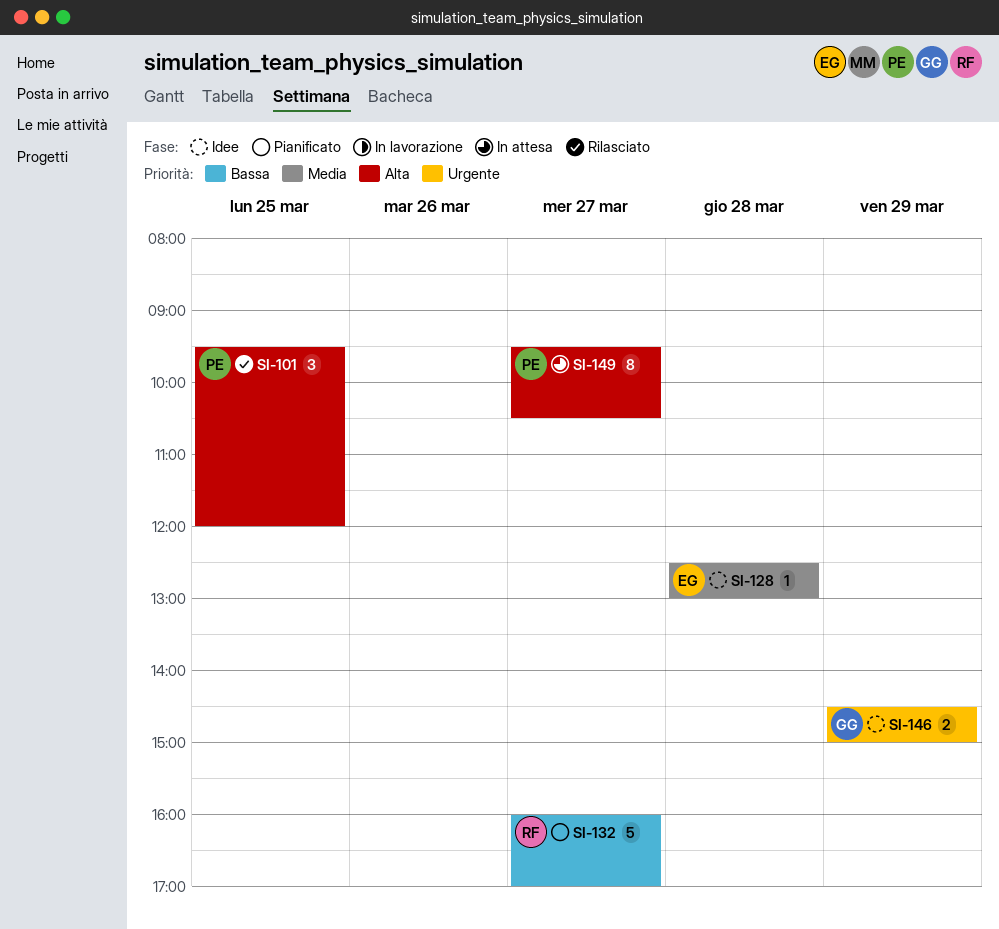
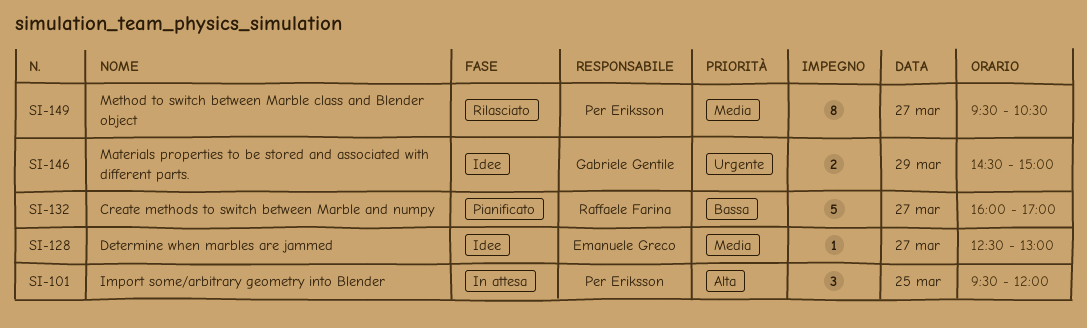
SI-101, status: Rilasciato -> In attesa
SI-128, day: Mar 28 -> Mar 27
SI-149, status: In attesa -> Rilasciato
SI-149, priority: Alta -> Media

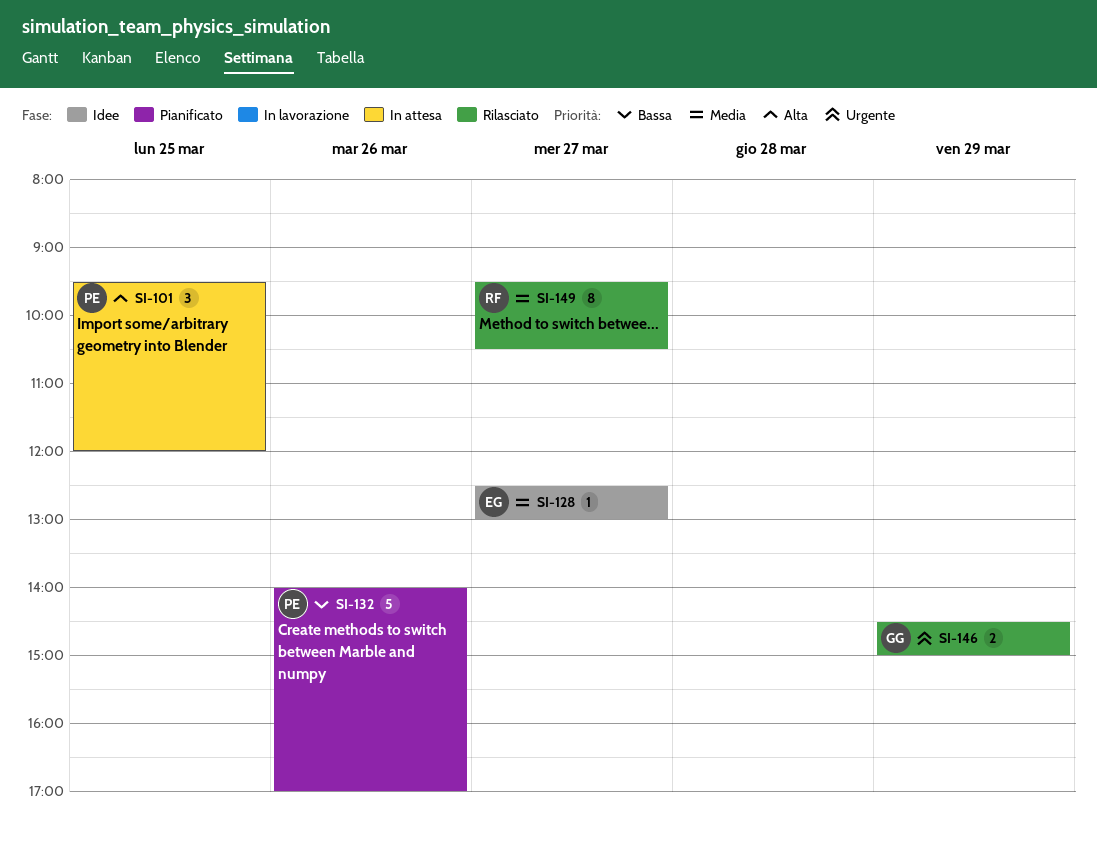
SI-132, owner: Raffaele Farina -> Per Eriksson
SI-132, day: Mar 27 -> Mar 26
SI-132, begins: 16:00 -> 14:00
SI-146, status: Idee -> Rilasciato
SI-149, owner: Per Eriksson -> Raffaele Farina

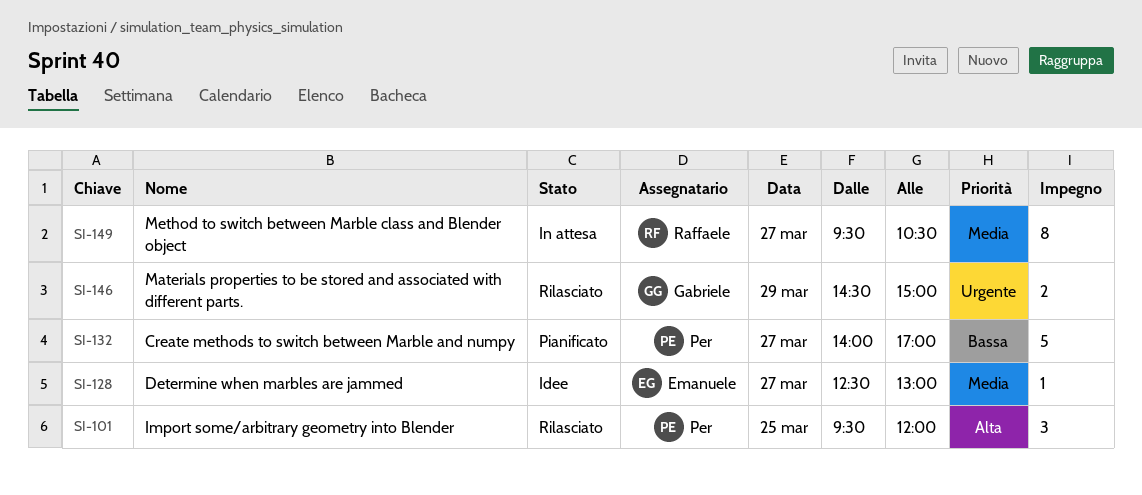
SI-101, status: In attesa -> Rilasciato
SI-132, day: Mar 26 -> Mar 27
SI-149, status: Rilasciato -> In attesa

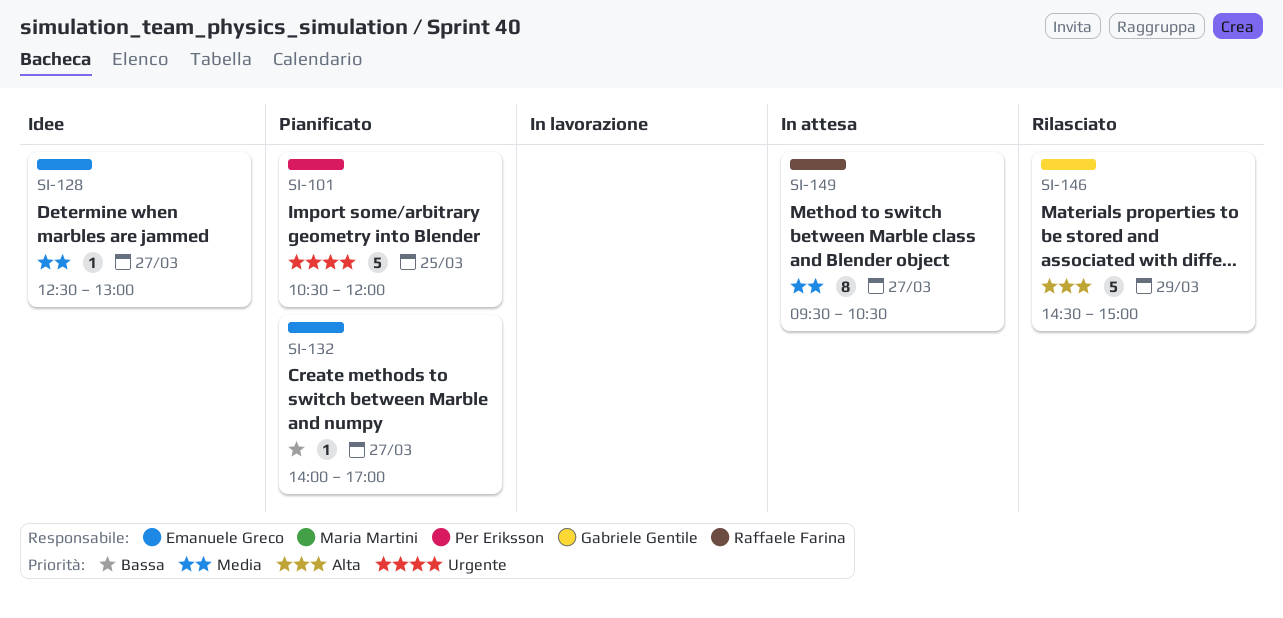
SI-101, status: Rilasciato -> Pianificato
SI-101, priority: Alta -> Urgente
SI-101, estimate: 3 -> 5
SI-101, begins: 09:30 -> 10:30
SI-132, owner: Per Eriksson -> Emanuele Greco
SI-132, estimate: 5 -> 1
SI-146, priority: Urgente -> Alta
SI-146, estimate: 2 -> 5

